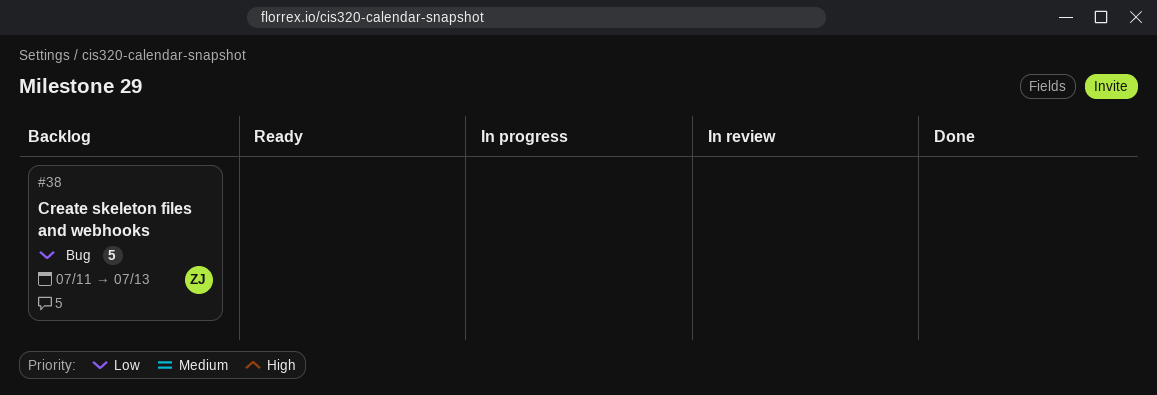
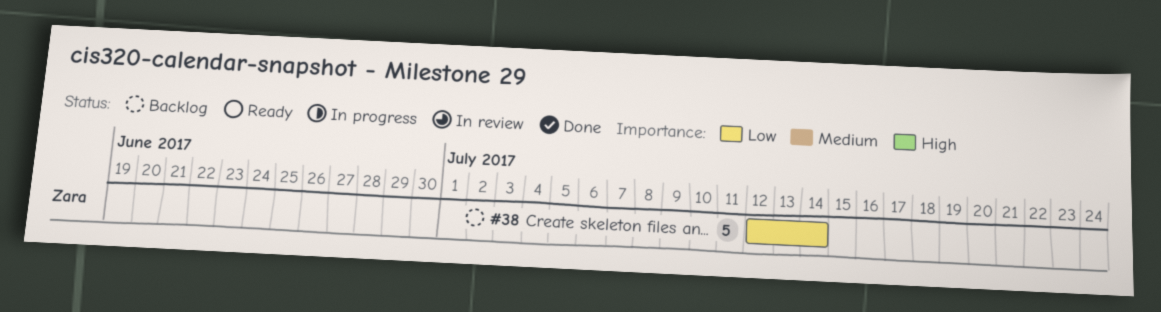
#38, start: Jul 11 -> Jul 12
#38, due: Jul 13 -> Jul 14

